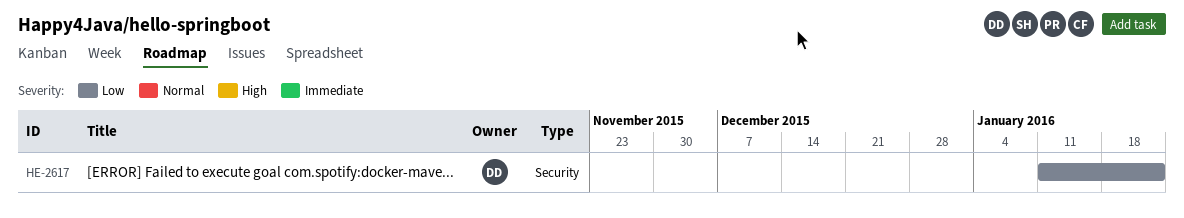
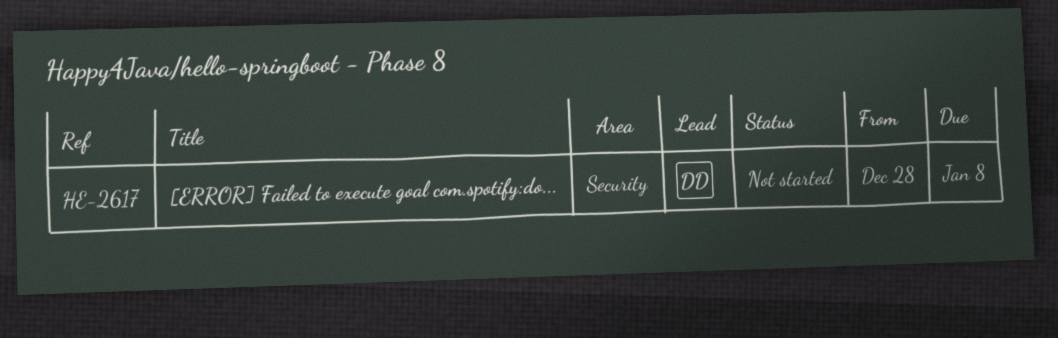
HE-2617, start: Jan 11 -> Dec 28
HE-2617, due: Jan 22 -> Jan 8

